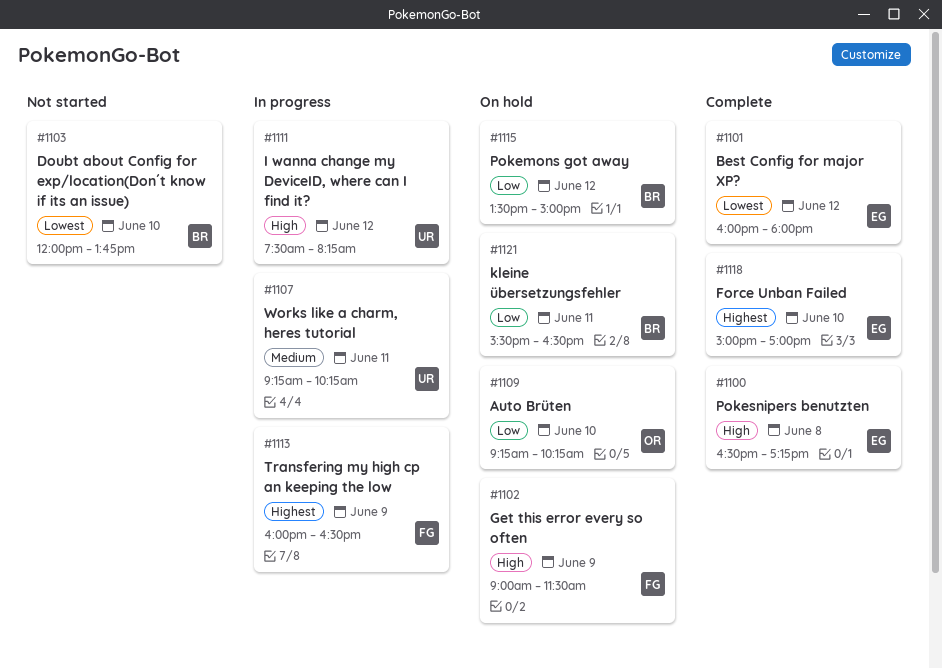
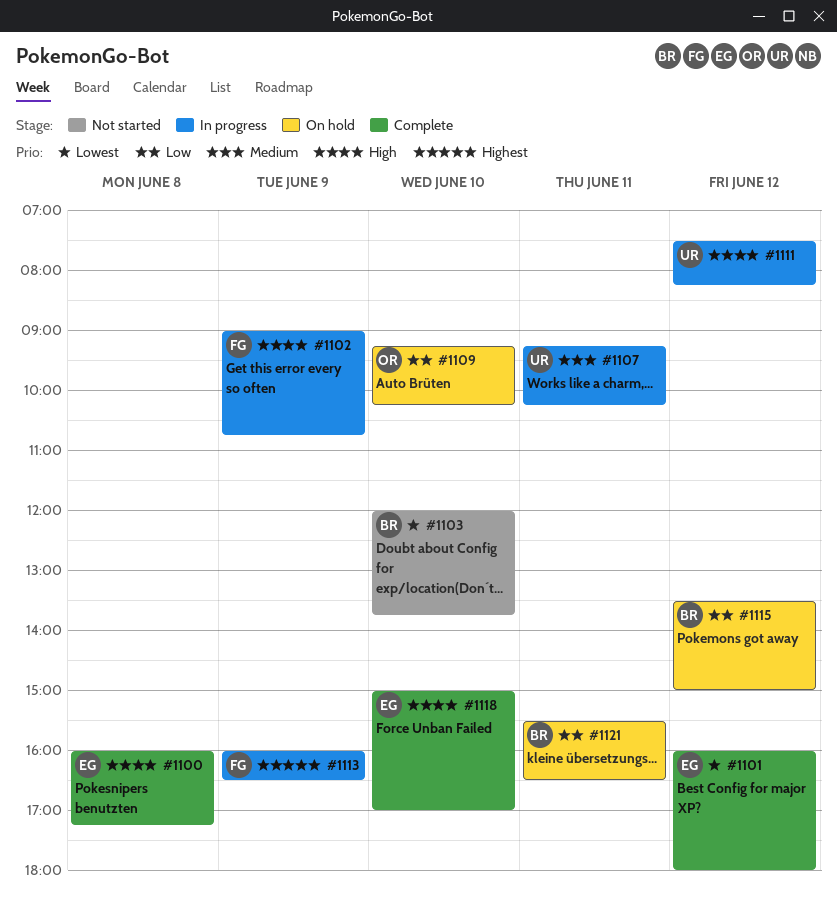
#1100, begins: 16:30 -> 16:00
#1102, status: On hold -> In progress
#1102, ends: 11:30 -> 10:45
#1118, priority: Highest -> High

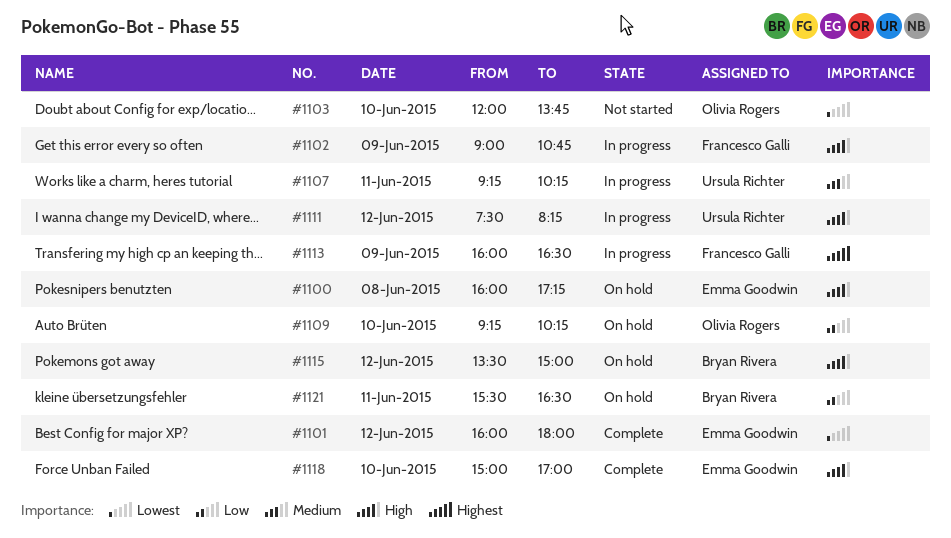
#1100, status: Complete -> On hold
#1103, owner: Bryan Rivera -> Olivia Rogers
#1115, priority: Low -> High

